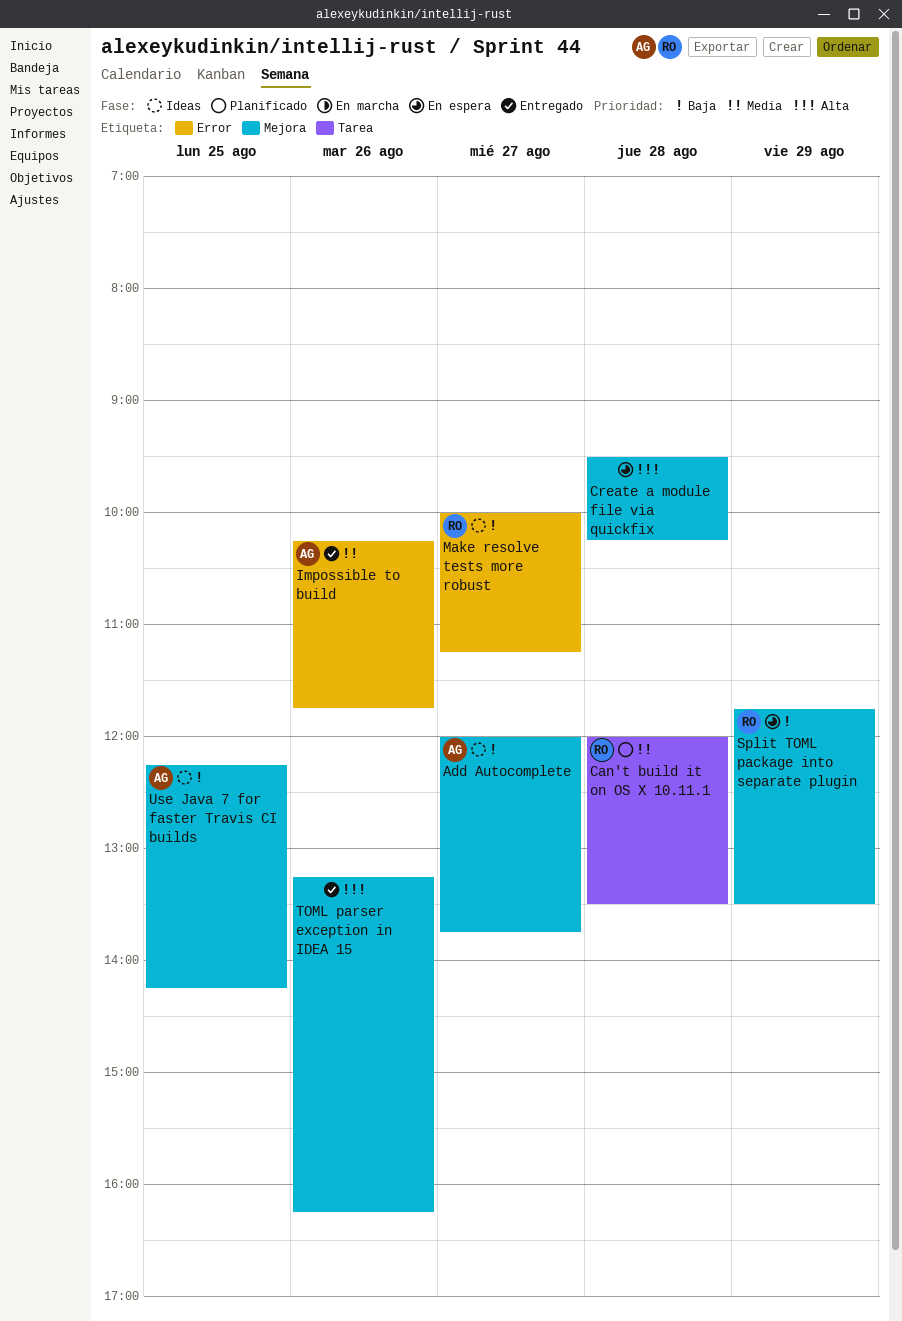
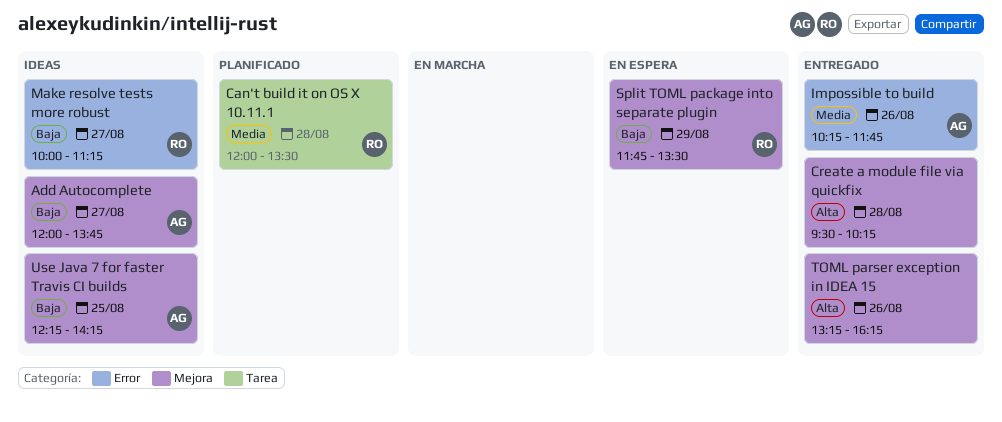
Create a module file via quickfix, status: En espera -> Entregado

